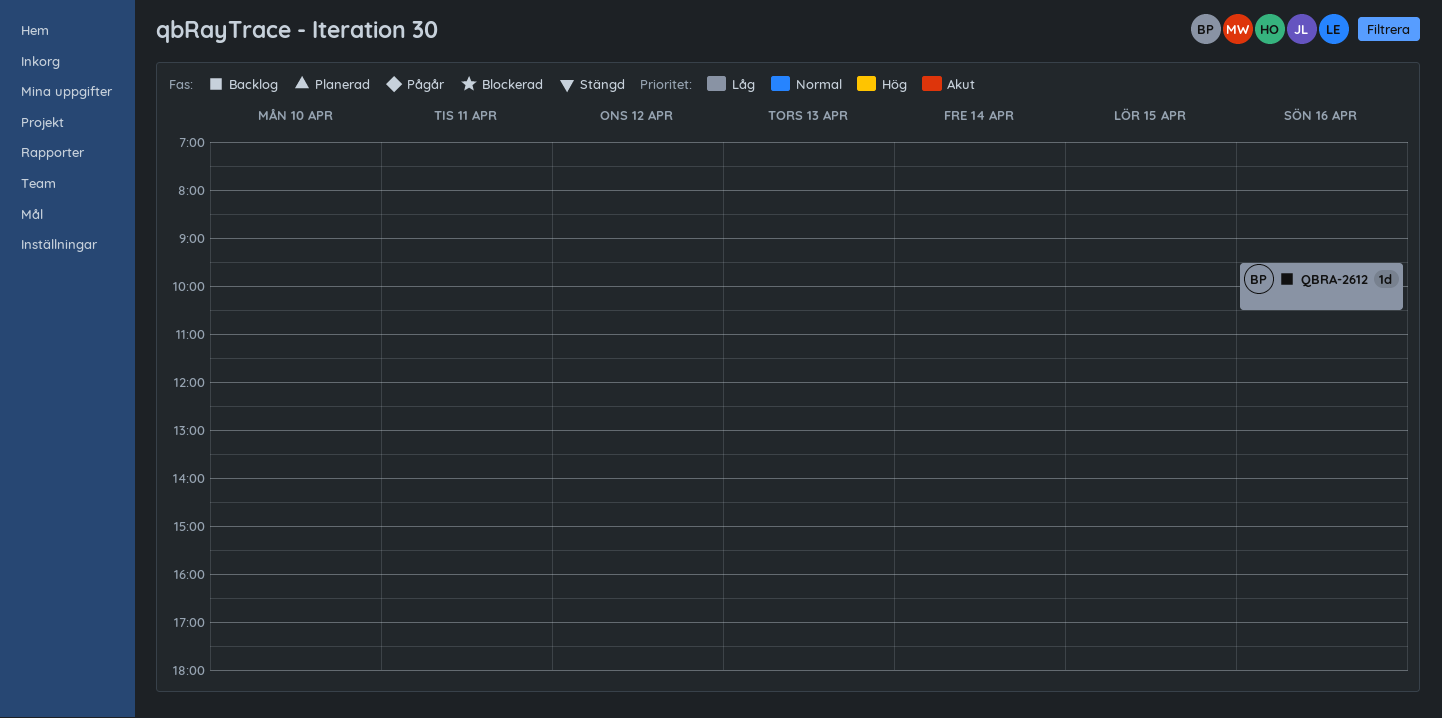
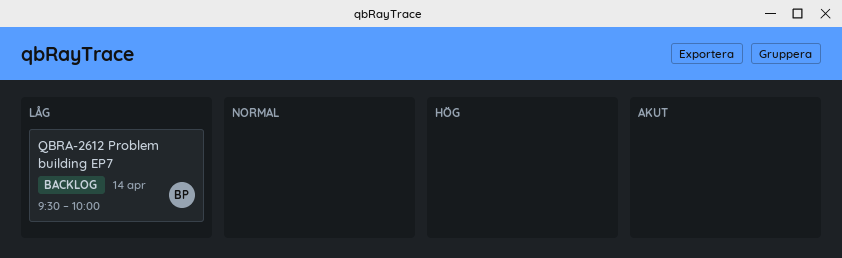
QBRA-2612, day: Apr 16 -> Apr 14
QBRA-2612, ends: 10:30 -> 10:00

